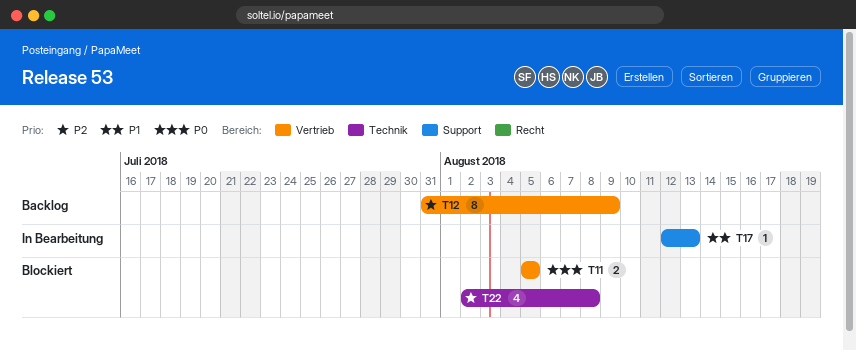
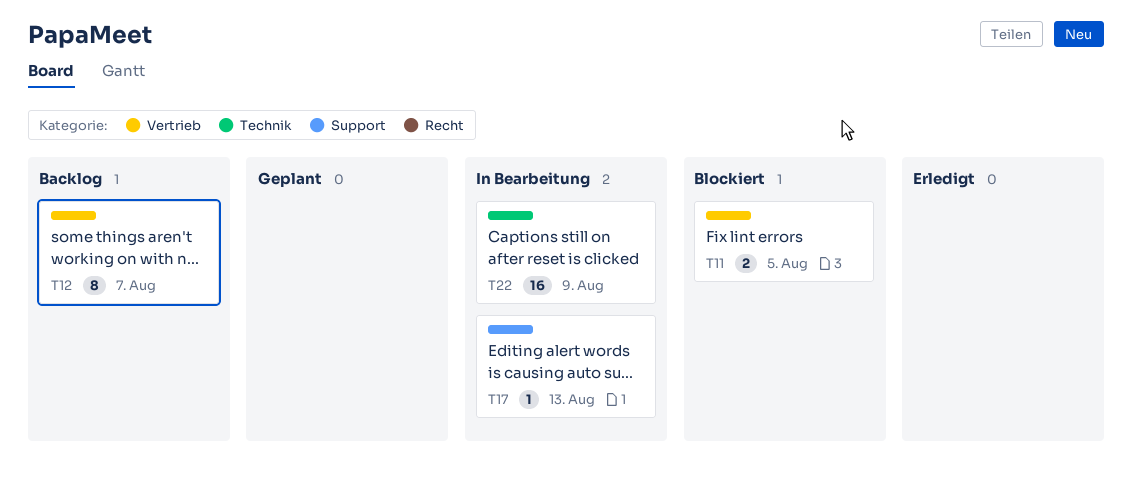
T12, due: Aug 9 -> Aug 7
T22, status: Blockiert -> In Bearbeitung
T22, estimate: 4 -> 16
T22, due: Aug 8 -> Aug 9

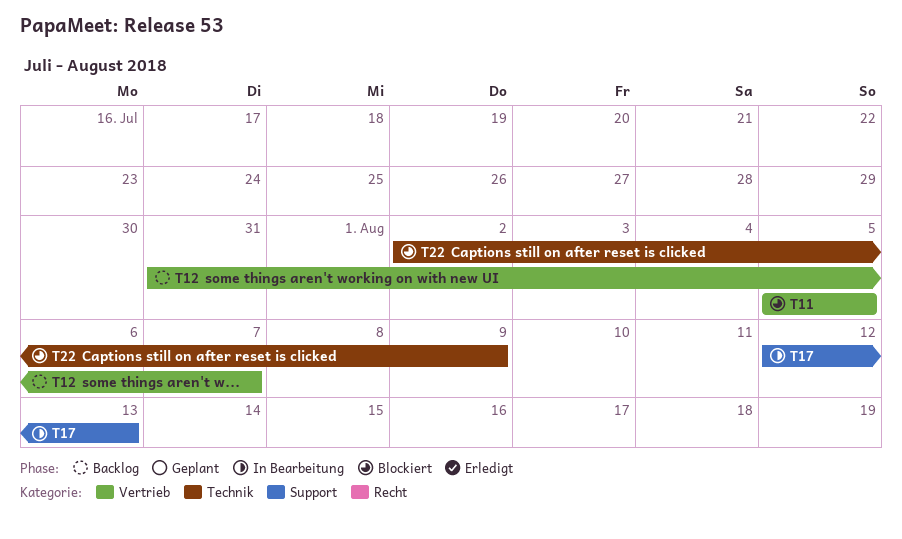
T22, status: In Bearbeitung -> Blockiert

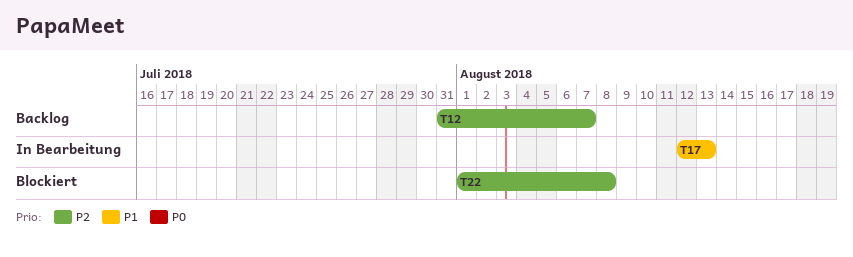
T11: present -> none
T22, start: Aug 2 -> Aug 1
T22, due: Aug 9 -> Aug 8

